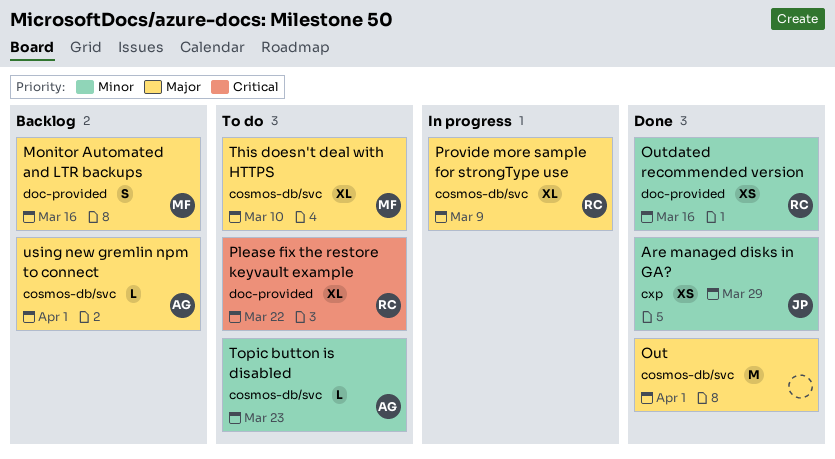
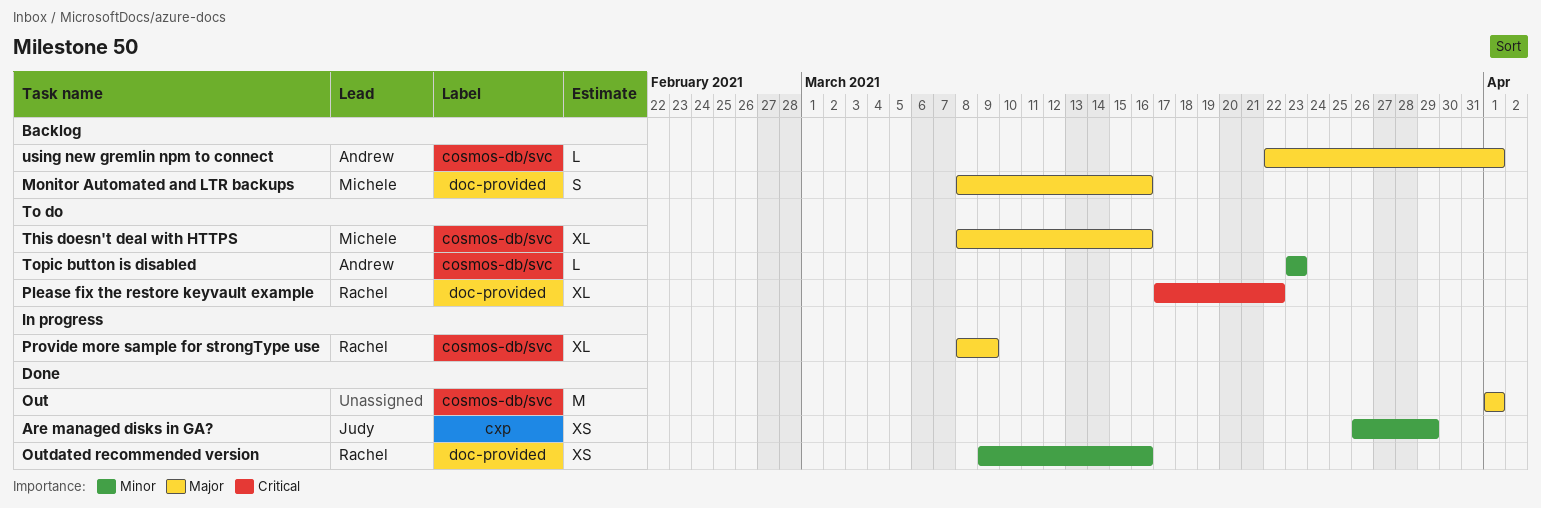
This doesn't deal with HTTPS, due: Mar 10 -> Mar 16

